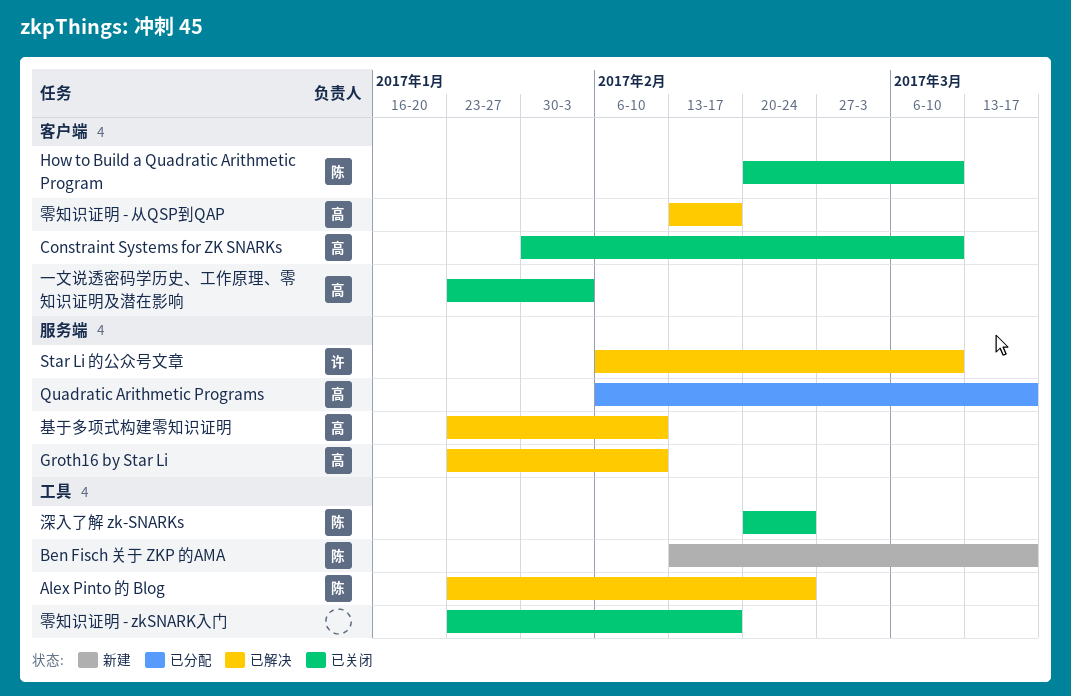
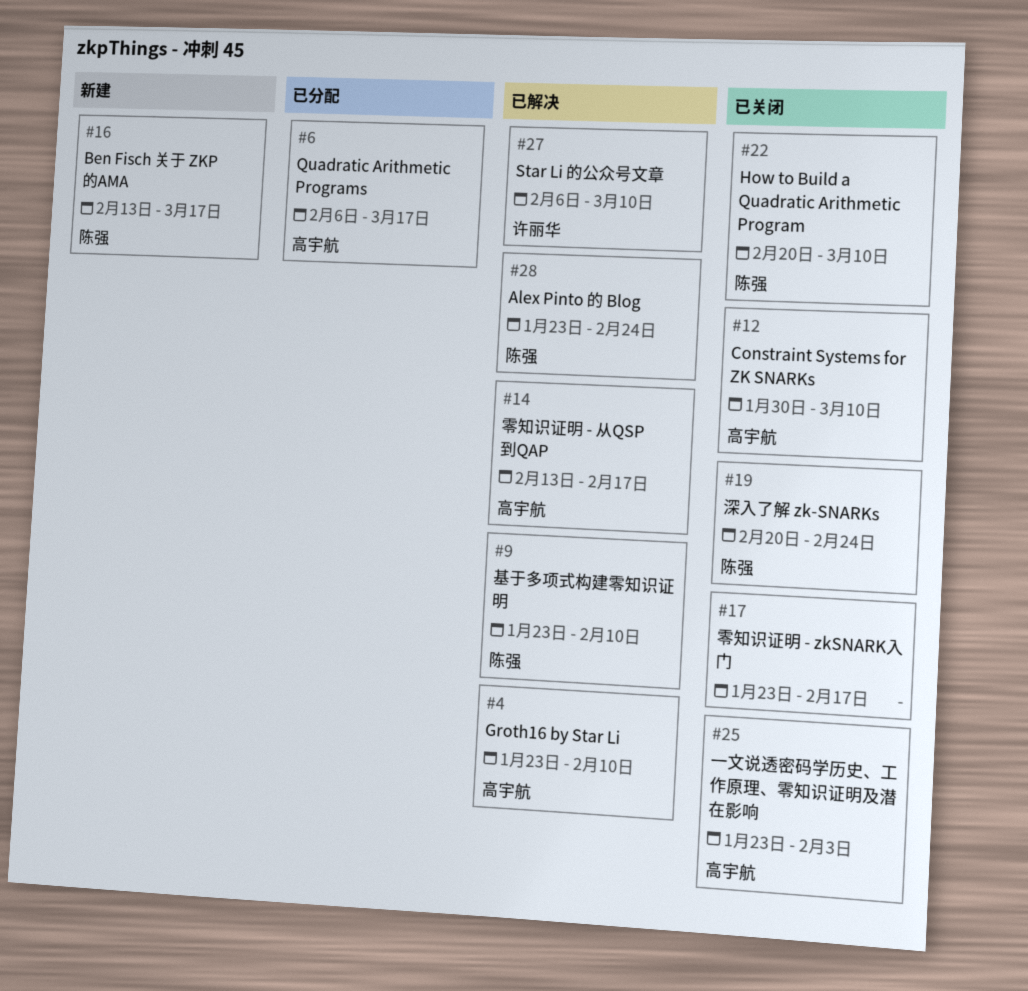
基于多项式构建零知识证明, owner: 高宇航 -> 陈强

